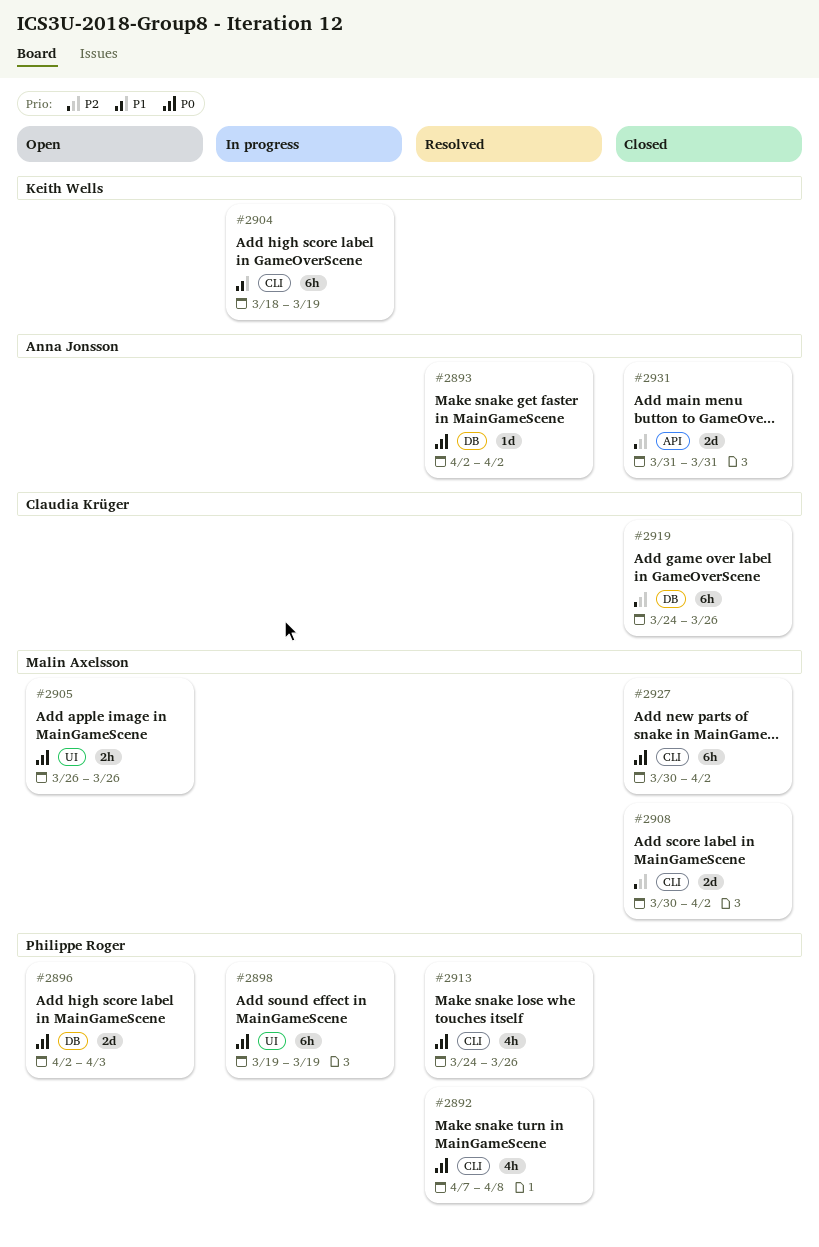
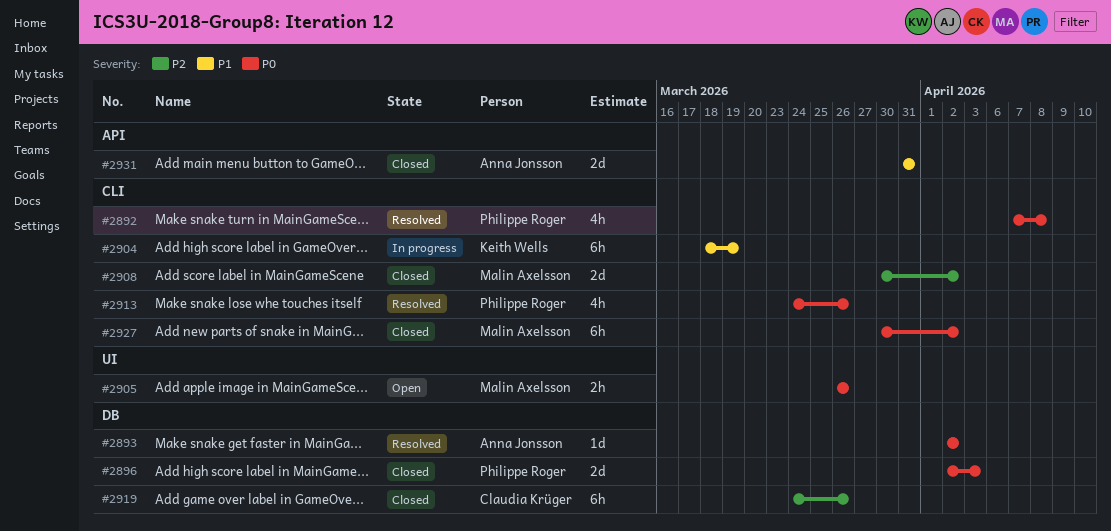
#2896, status: Open -> Closed
#2898: present -> none
#2931, priority: P2 -> P1

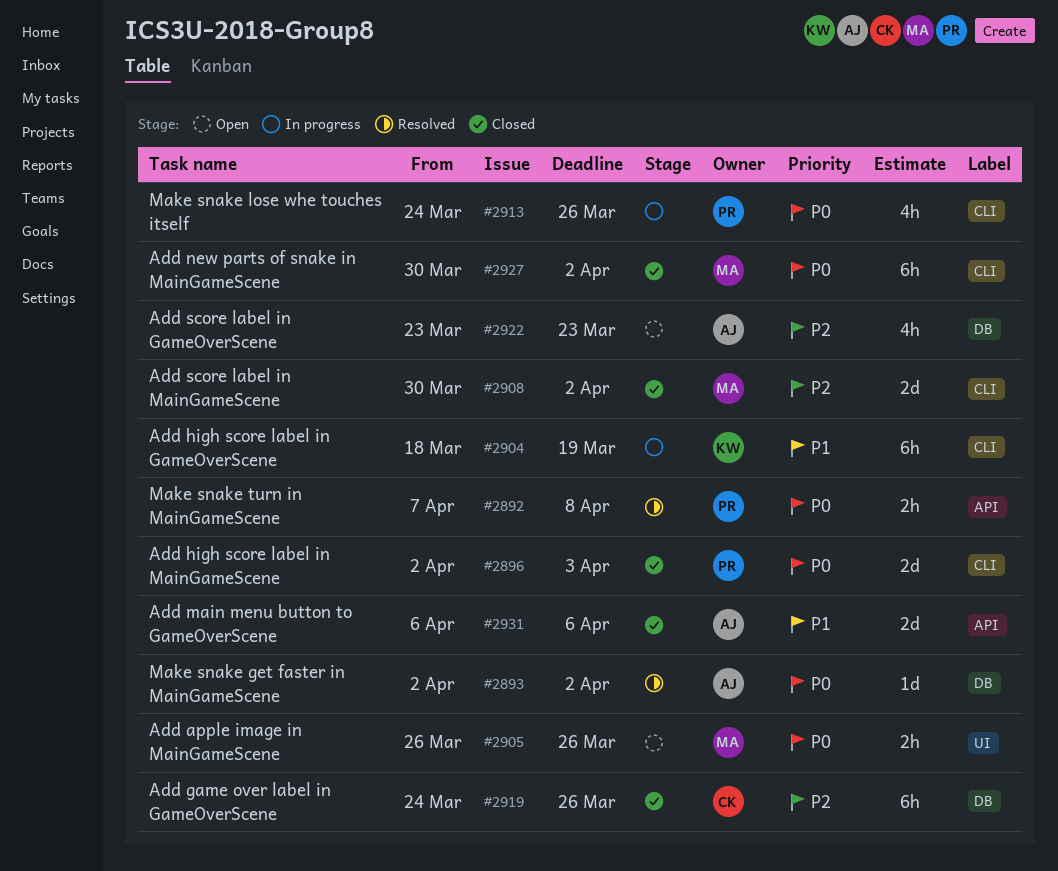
#2892, label: CLI -> API
#2892, estimate: 4h -> 2h
#2896, label: DB -> CLI
#2913, status: Resolved -> In progress
#2922: none -> present
#2931, start: Mar 31 -> Apr 6
#2931, due: Mar 31 -> Apr 6

